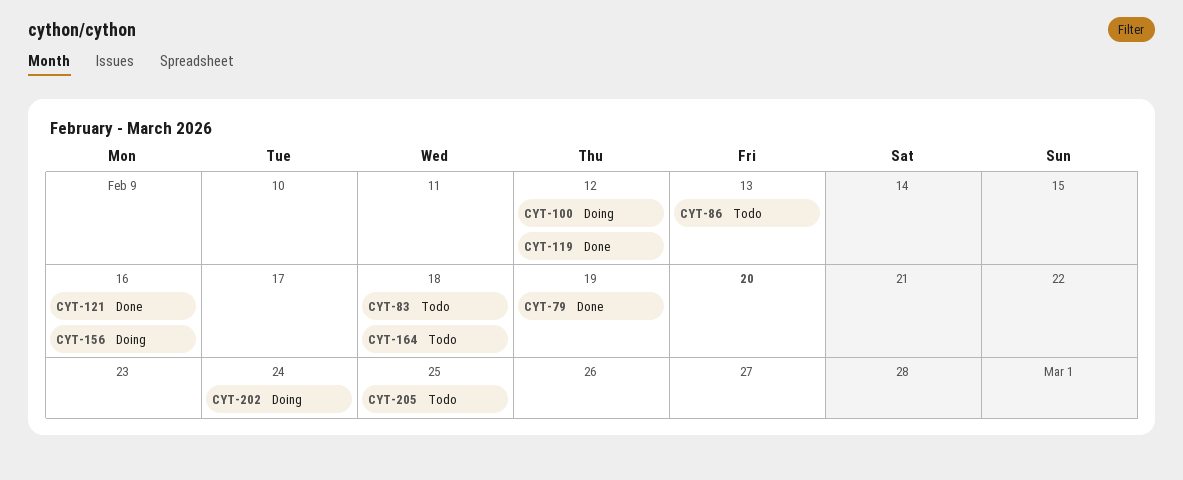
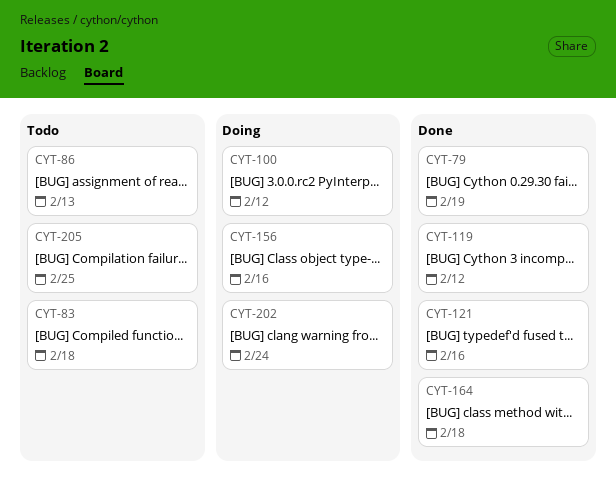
CYT-164, status: Todo -> Done

